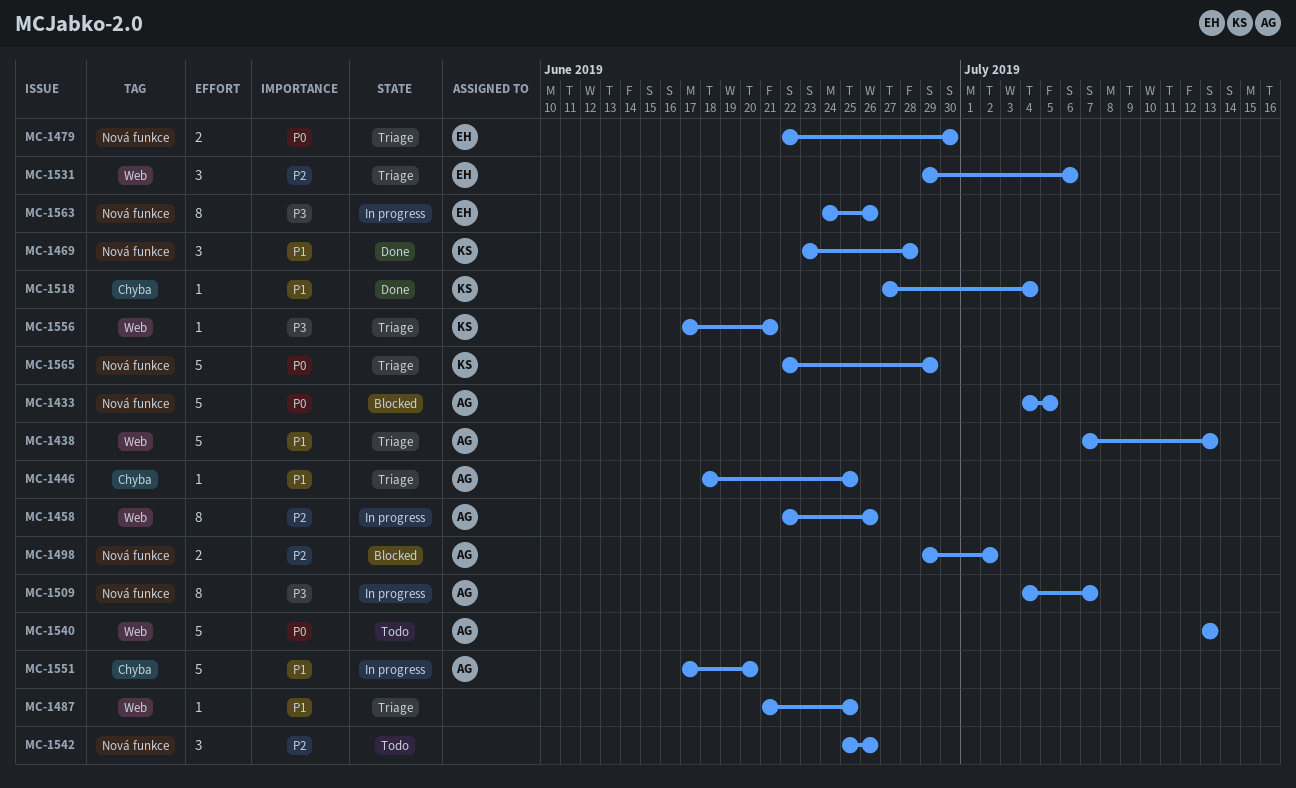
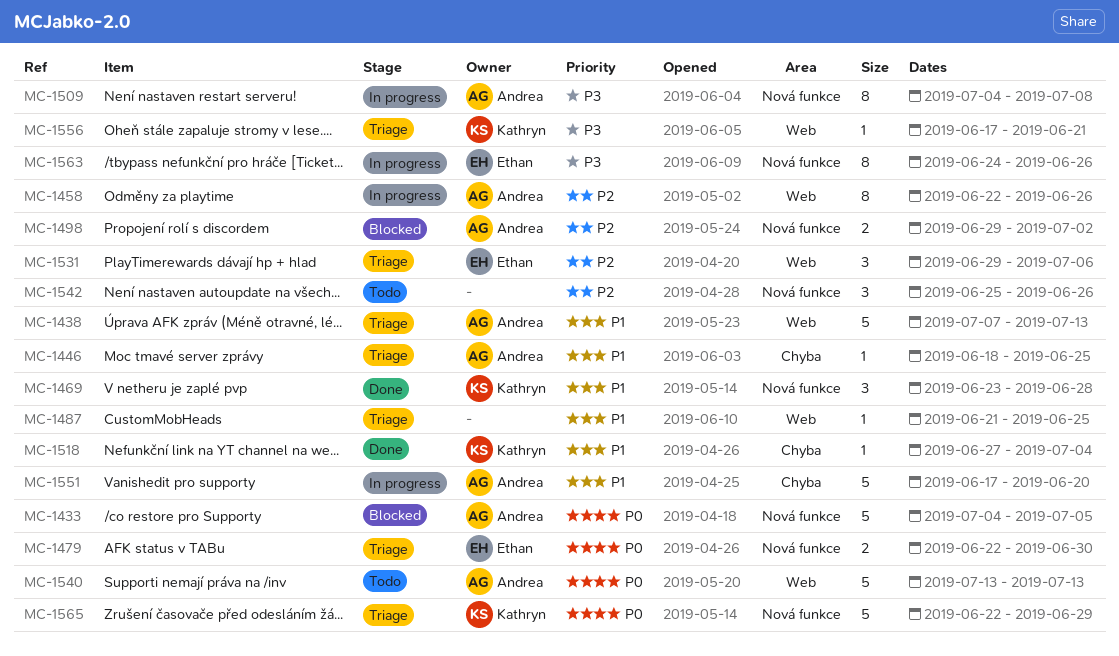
MC-1509, due: Jul 7 -> Jul 8

